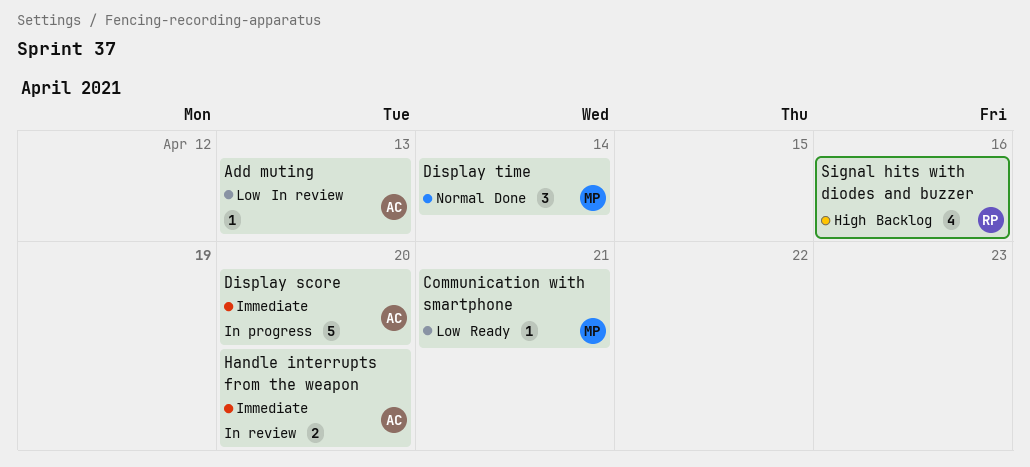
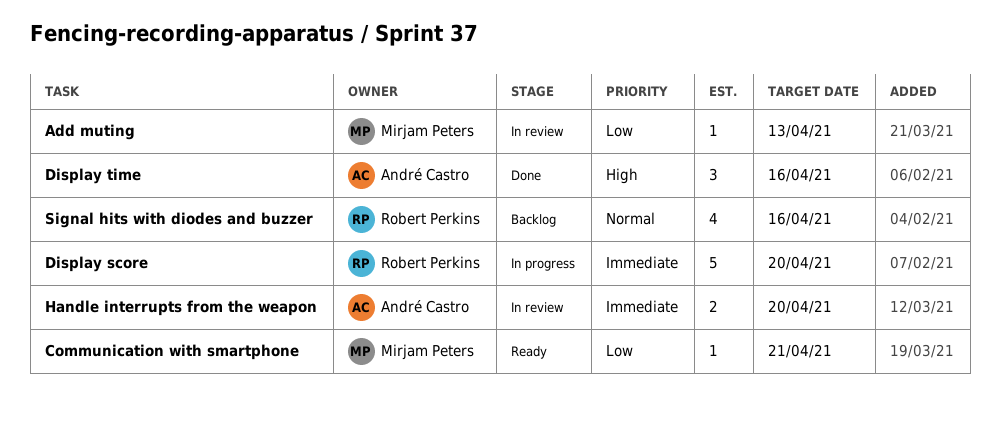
Add muting, owner: André Castro -> Mirjam Peters
Display score, owner: André Castro -> Robert Perkins
Display time, owner: Mirjam Peters -> André Castro
Display time, priority: Normal -> High
Display time, due: Apr 14 -> Apr 16
Signal hits with diodes and buzzer, priority: High -> Normal

